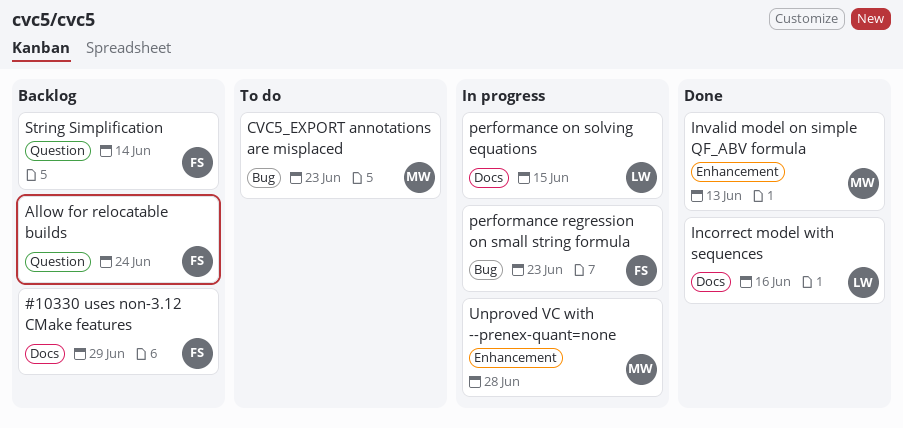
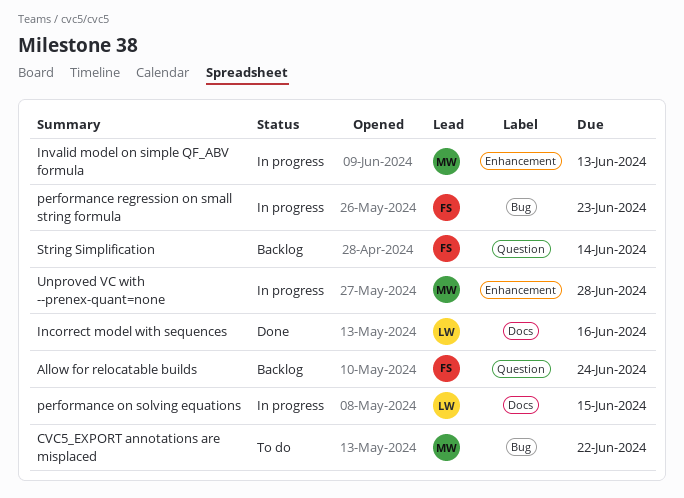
#10330 uses non-3.12 CMake features: present -> none
CVC5_EXPORT annotations are misplaced, due: Jun 23 -> Jun 22
Invalid model on simple QF_ABV formula, status: Done -> In progress

